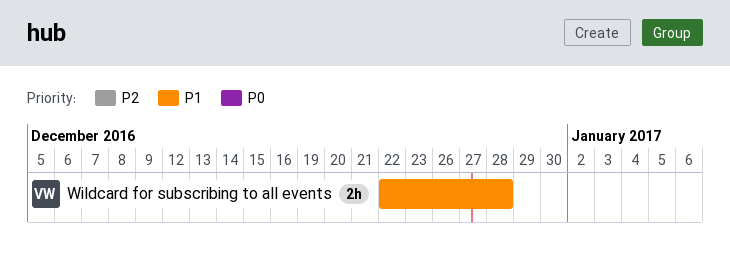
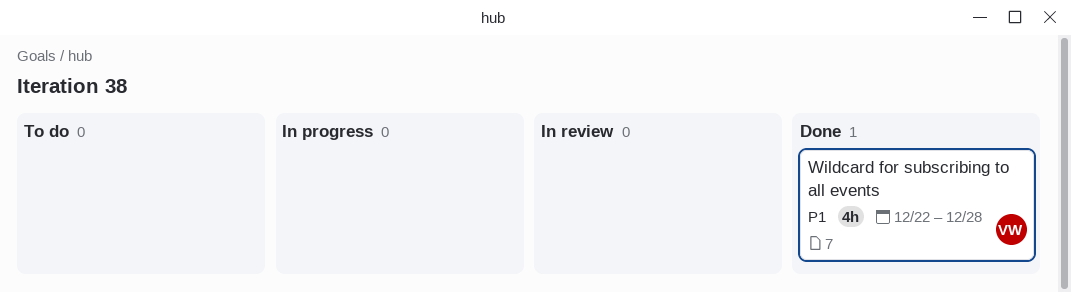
Wildcard for subscribing to all events, estimate: 2h -> 4h

